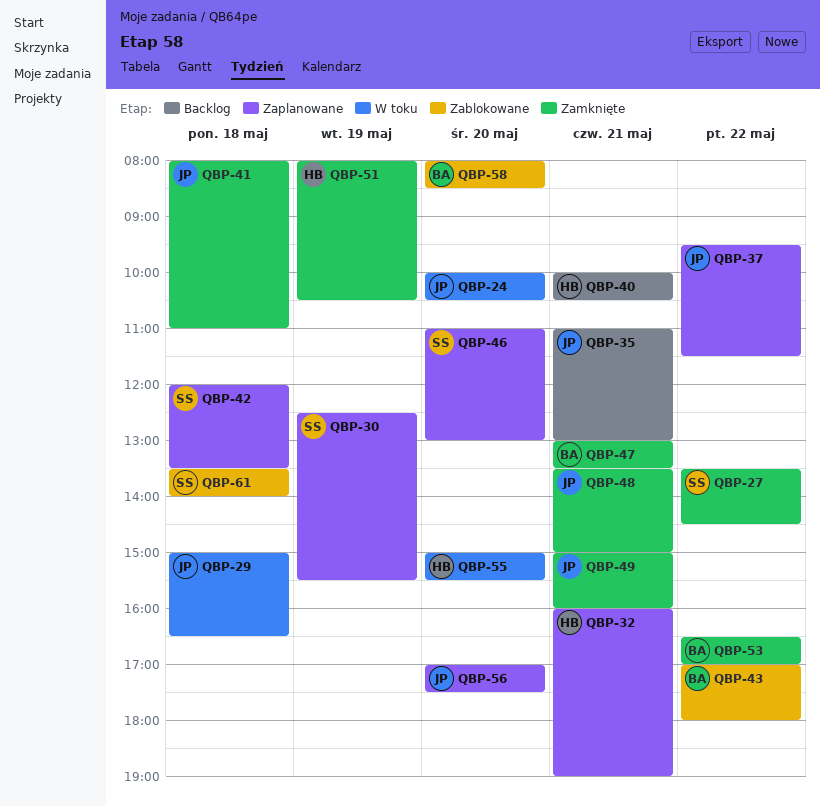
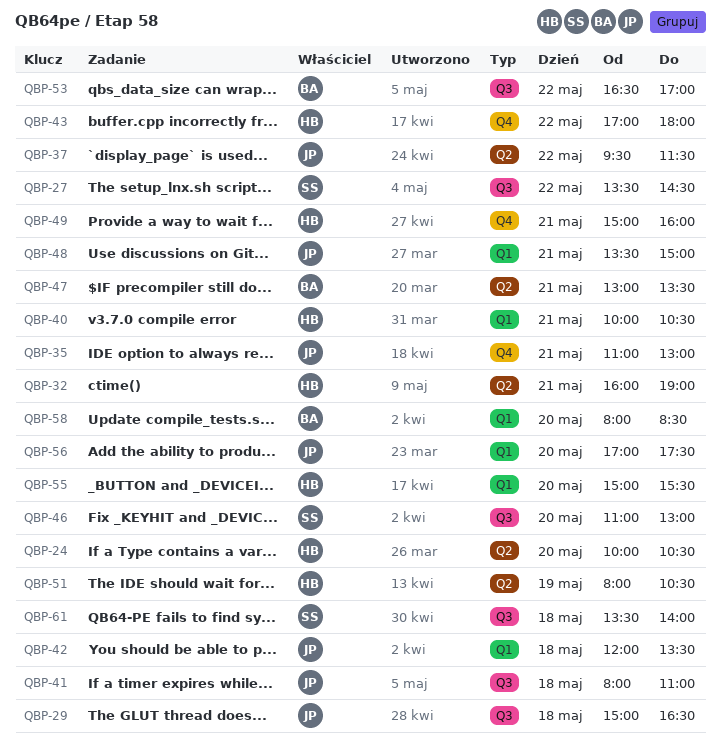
QBP-24, owner: JP -> HB
QBP-30: present -> none
QBP-42, owner: SS -> JP
QBP-43, owner: BA -> HB
QBP-49, owner: JP -> HB

